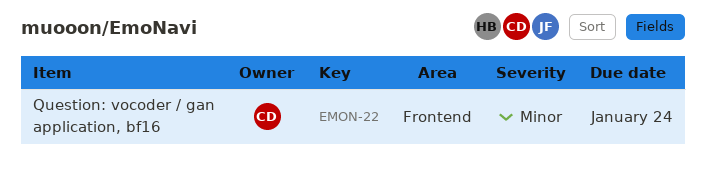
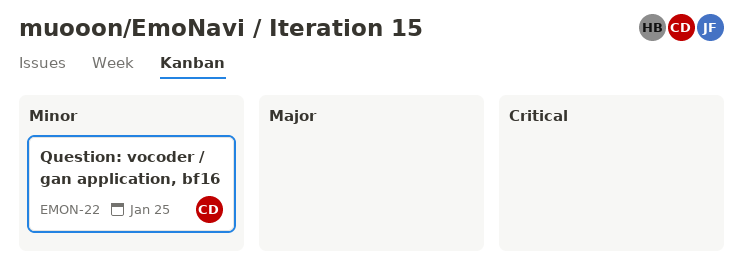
EMON-22, due: Jan 24 -> Jan 25

